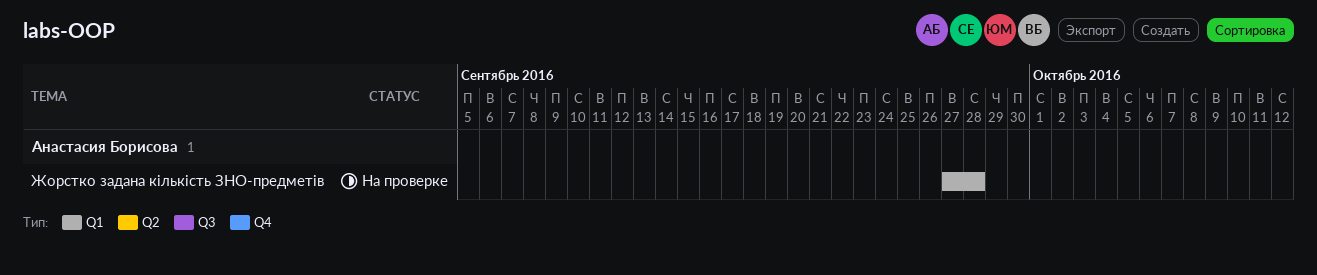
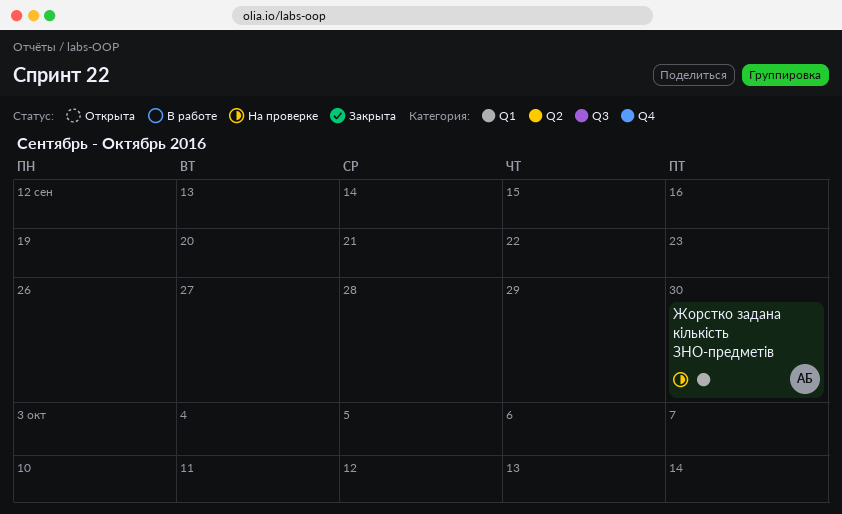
Жорстко задана кількість ЗНО-предметів, due: Sep 28 -> Sep 30

